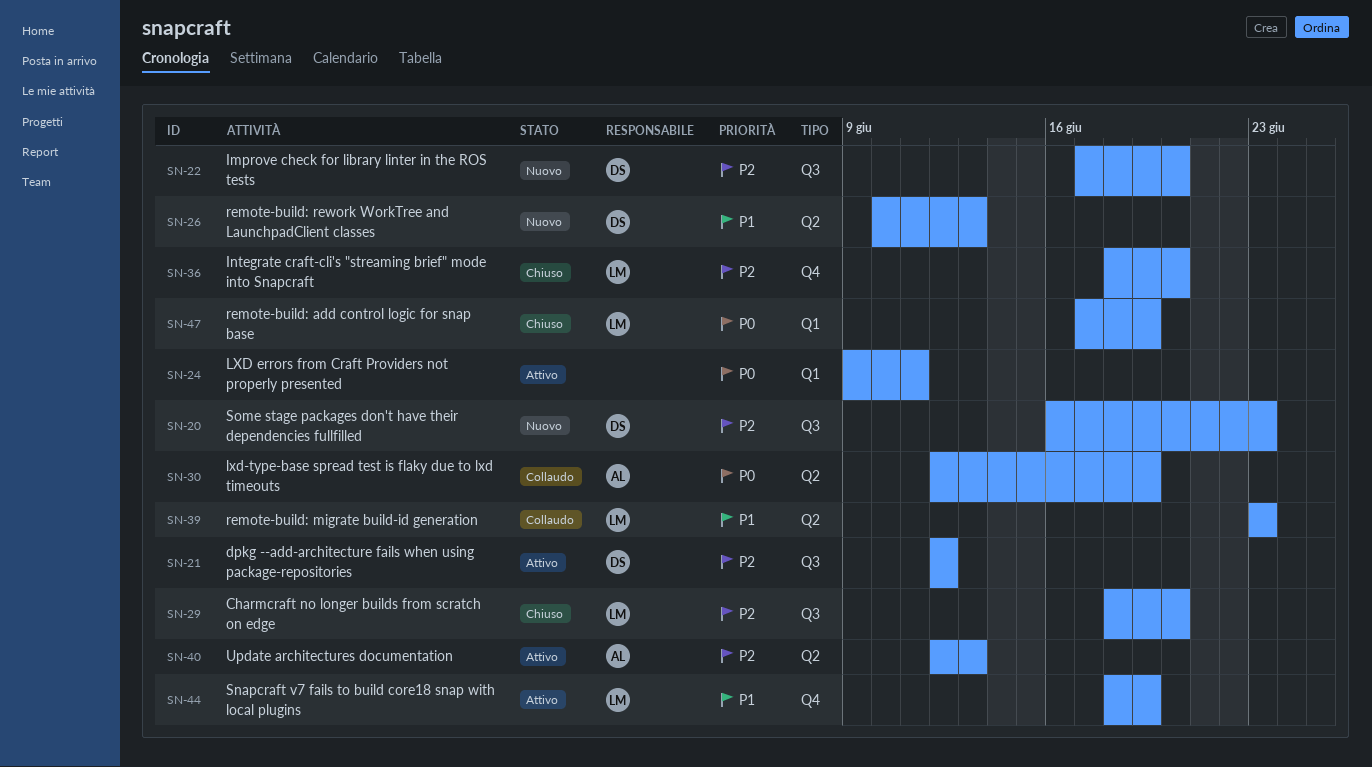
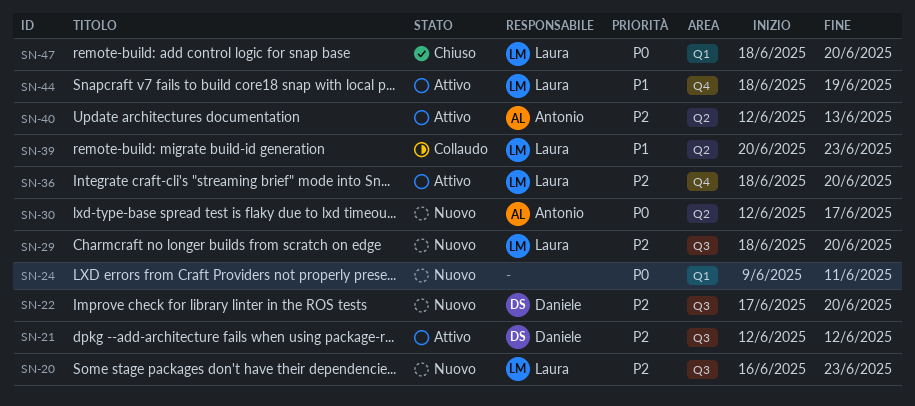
SN-20, owner: Daniele -> Laura
SN-24, status: Attivo -> Nuovo
SN-26: present -> none
SN-29, status: Chiuso -> Nuovo
SN-30, status: Collaudo -> Nuovo
SN-30, due: Jun 19 -> Jun 17
SN-36, status: Chiuso -> Attivo
SN-39, start: Jun 23 -> Jun 20
SN-47, start: Jun 17 -> Jun 18
SN-47, due: Jun 19 -> Jun 20

